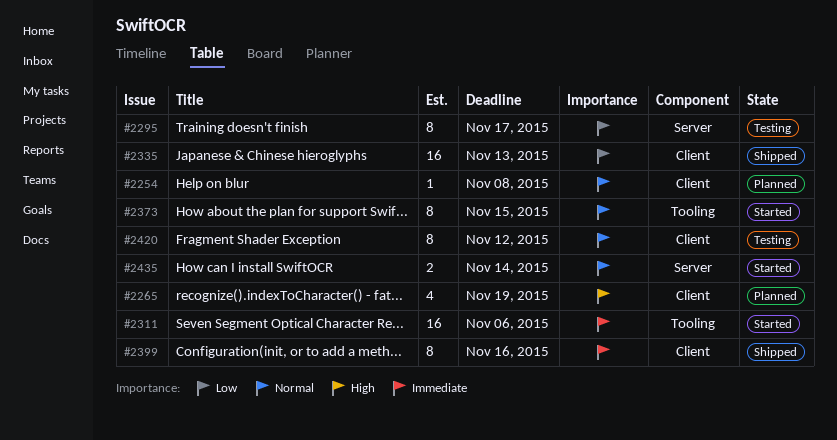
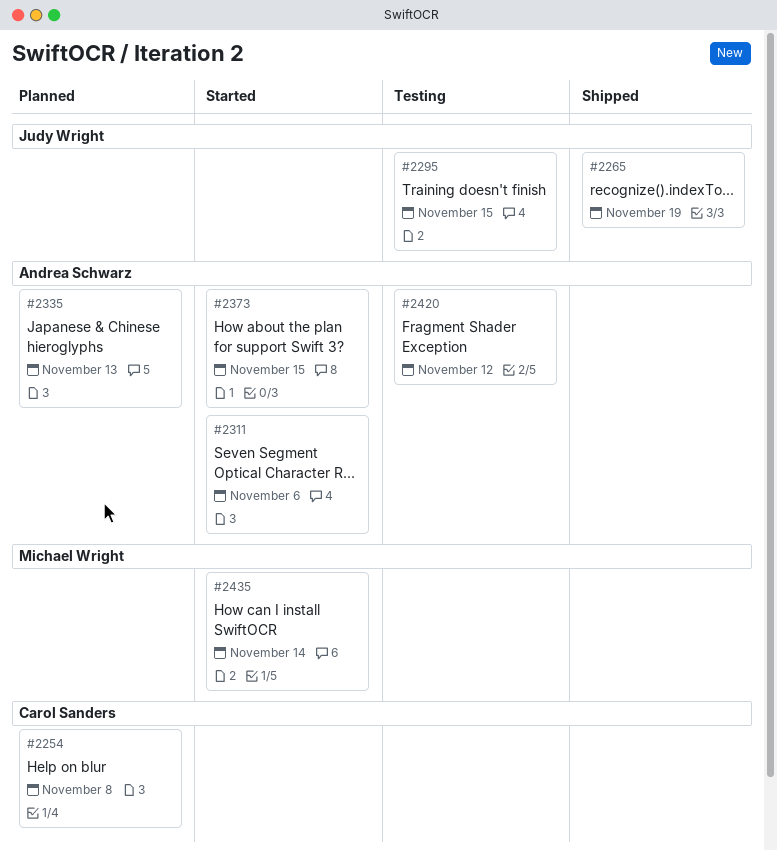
#2265, status: Planned -> Shipped
#2295, due: Nov 17 -> Nov 15
#2335, status: Shipped -> Planned
#2399: present -> none

